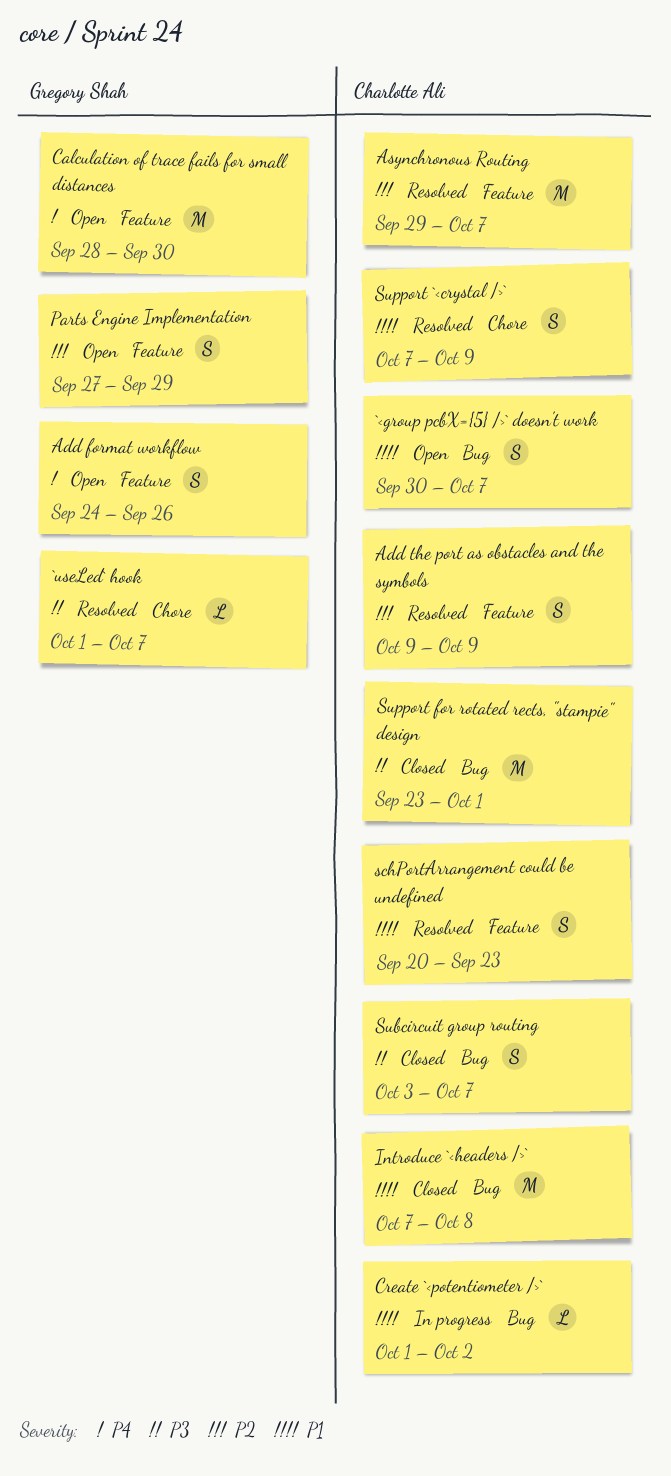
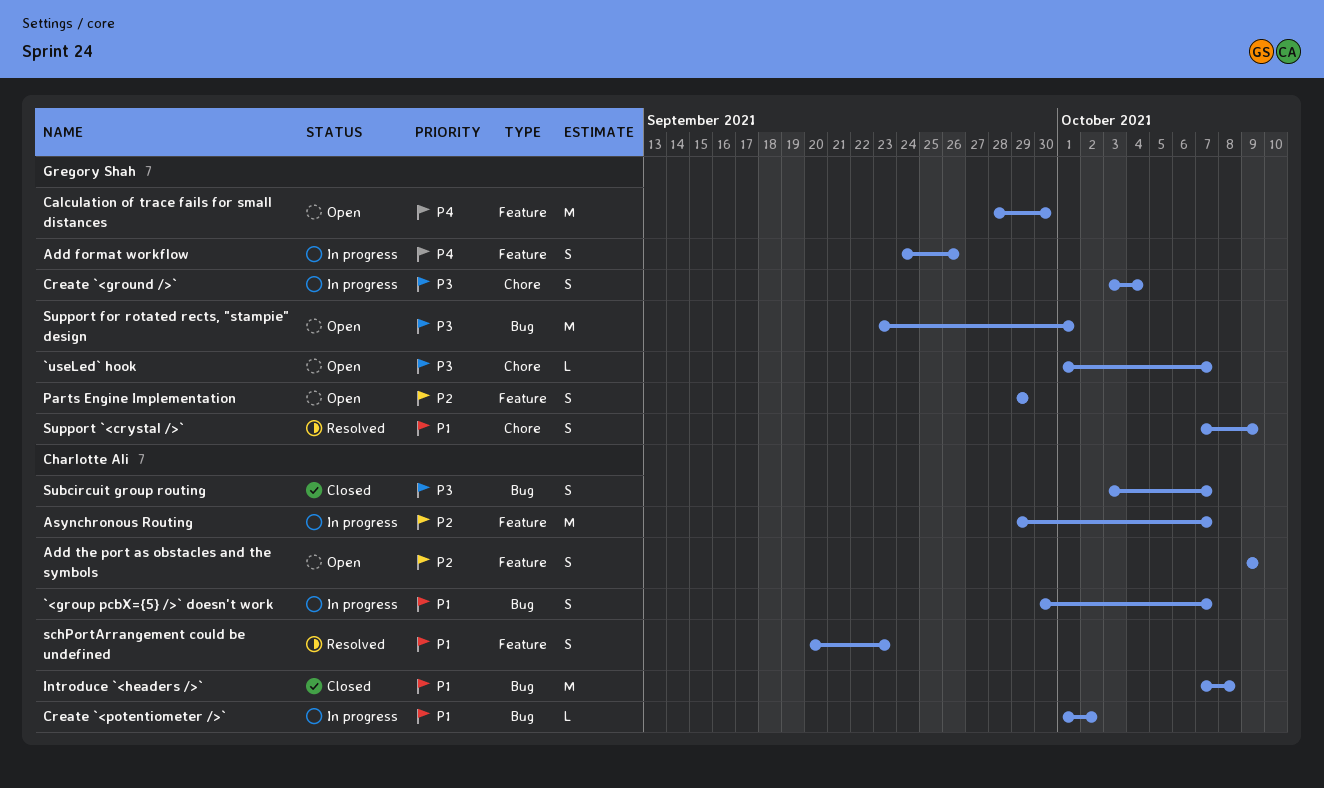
`<group pcbX={5} />` doesn't work, status: Open -> In progress
`useLed` hook, status: Resolved -> Open
Add format workflow, status: Open -> In progress
Add the port as obstacles and the symbols, status: Resolved -> Open
Asynchronous Routing, status: Resolved -> In progress
Create `<ground />`: none -> present
Parts Engine Implementation, start: Sep 27 -> Sep 29
Support `<crystal />`, owner: Charlotte Ali -> Gregory Shah
Support for rotated rects, "stampie" design, status: Closed -> Open
Support for rotated rects, "stampie" design, owner: Charlotte Ali -> Gregory Shah

